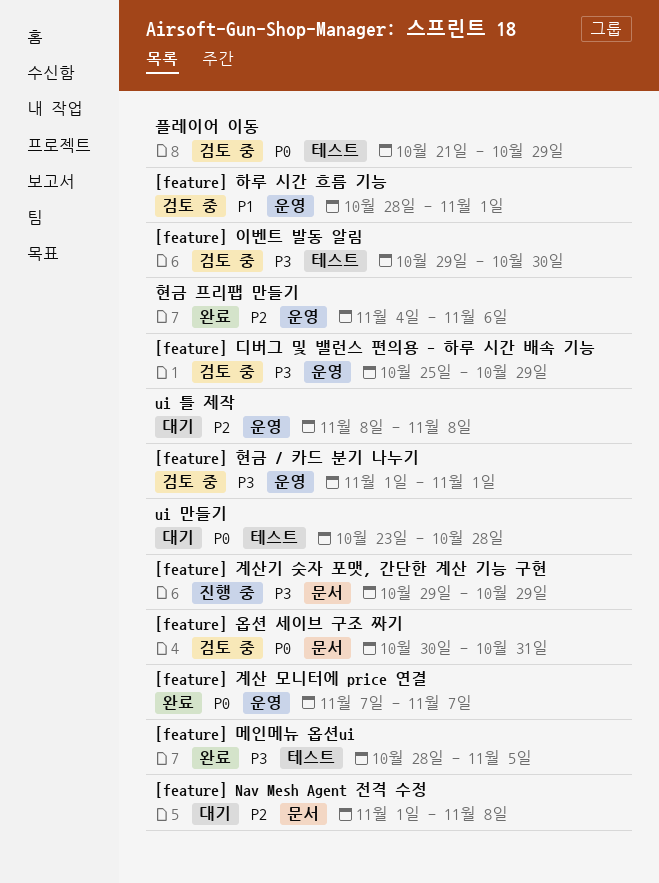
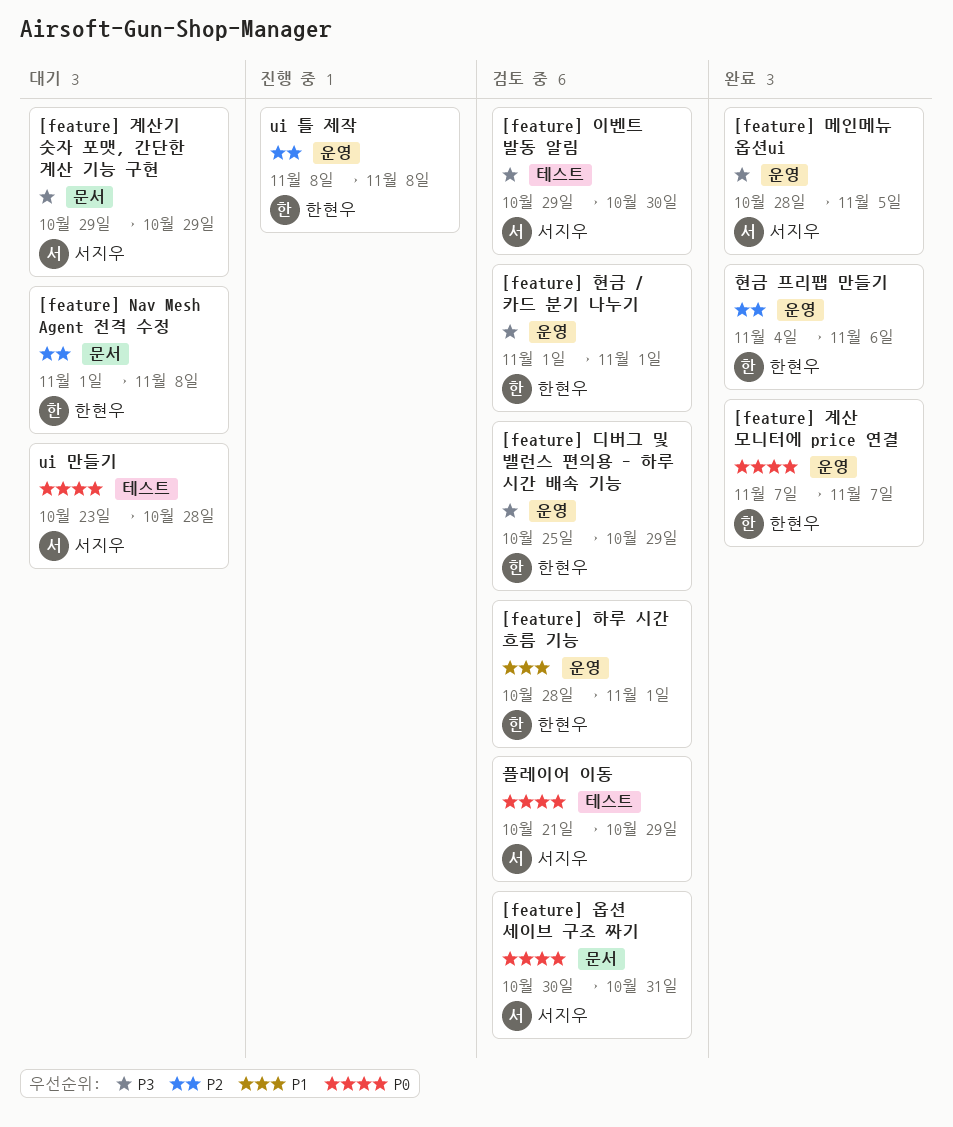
[feature] 계산기 숫자 포맷, 간단한 계산 기능 구현, status: 진행 중 -> 대기
[feature] 메인메뉴 옵션ui, label: 테스트 -> 운영
ui 틀 제작, status: 대기 -> 진행 중

